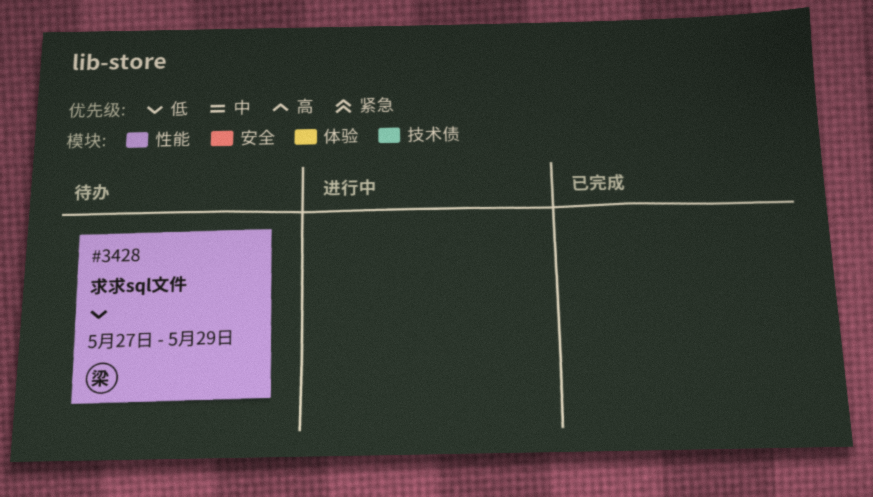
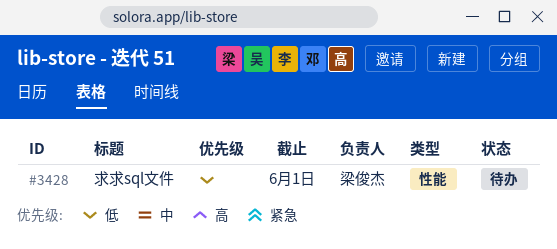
#3428, due: May 29 -> Jun 1

